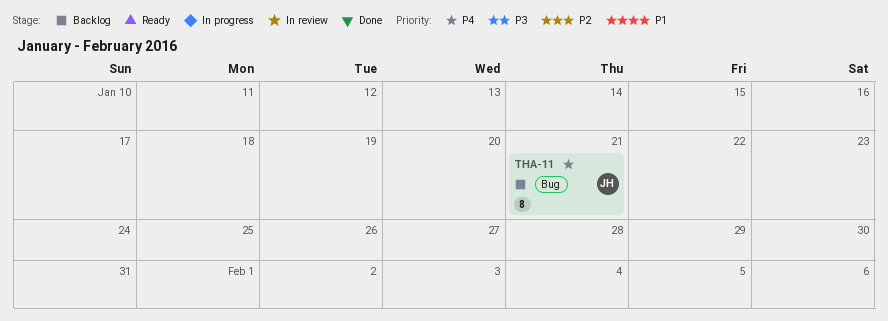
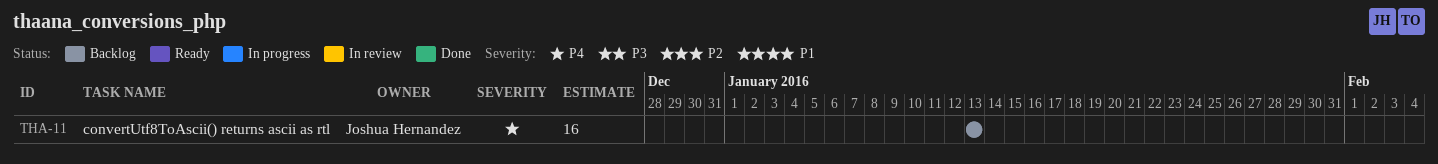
THA-11, estimate: 8 -> 16
THA-11, due: Jan 21 -> Jan 13

